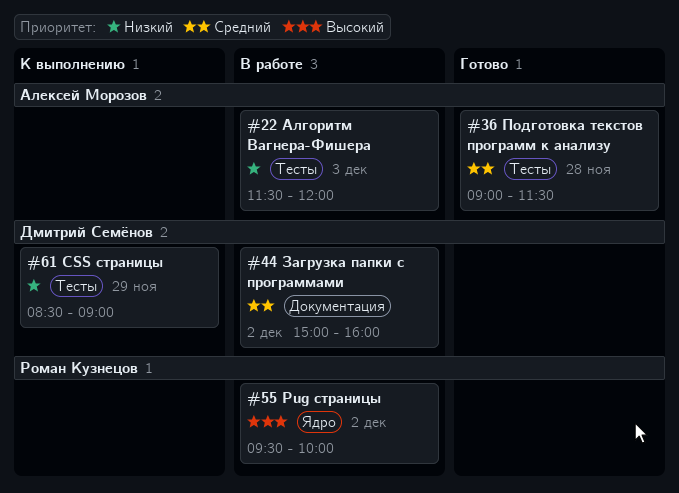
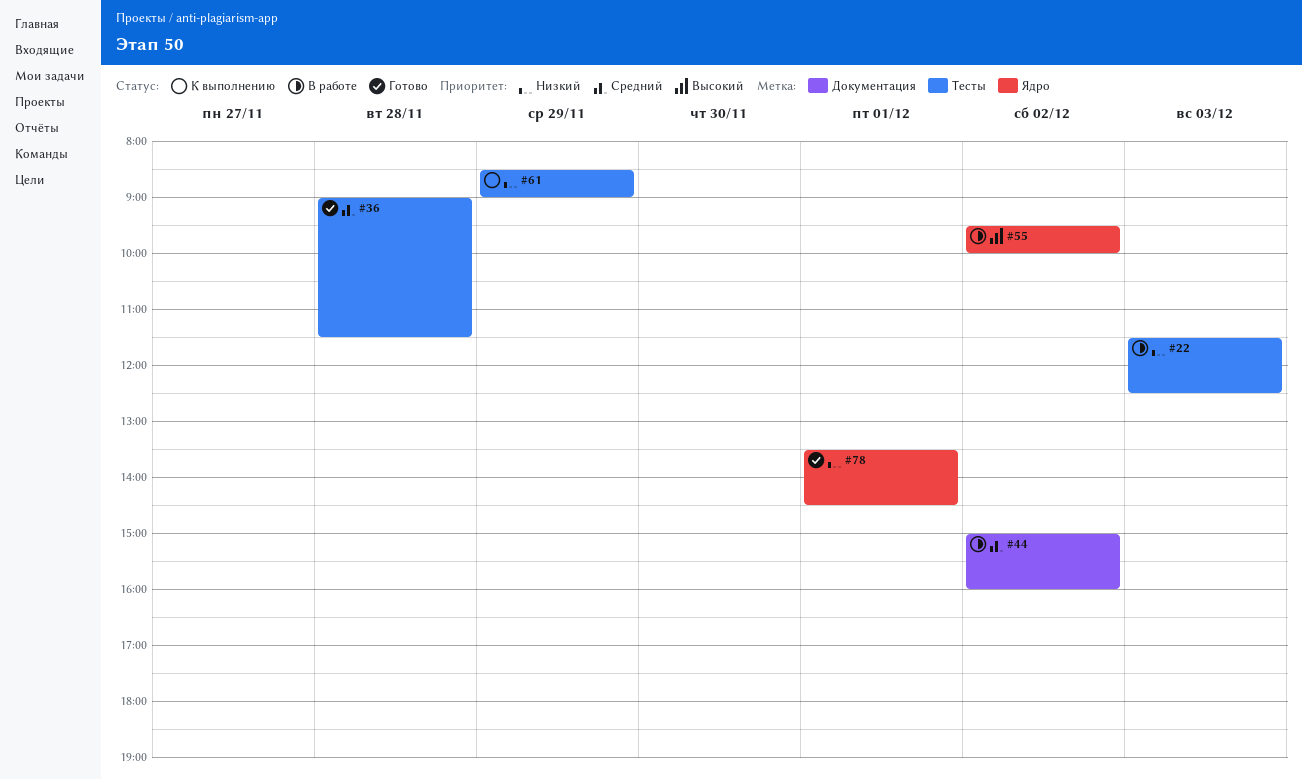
#22, ends: 12:00 -> 12:30
#78: none -> present

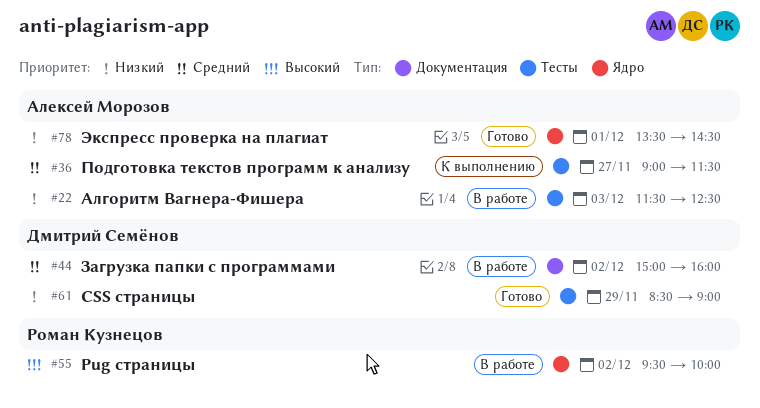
#36, status: Готово -> К выполнению
#36, day: Nov 28 -> Nov 27
#61, status: К выполнению -> Готово

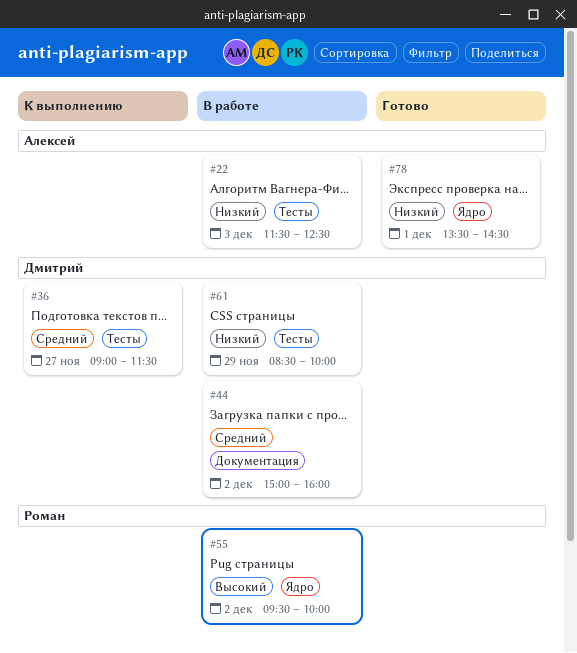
#36, owner: Алексей Морозов -> Дмитрий Семёнов
#61, status: Готово -> В работе
#61, ends: 09:00 -> 10:00

